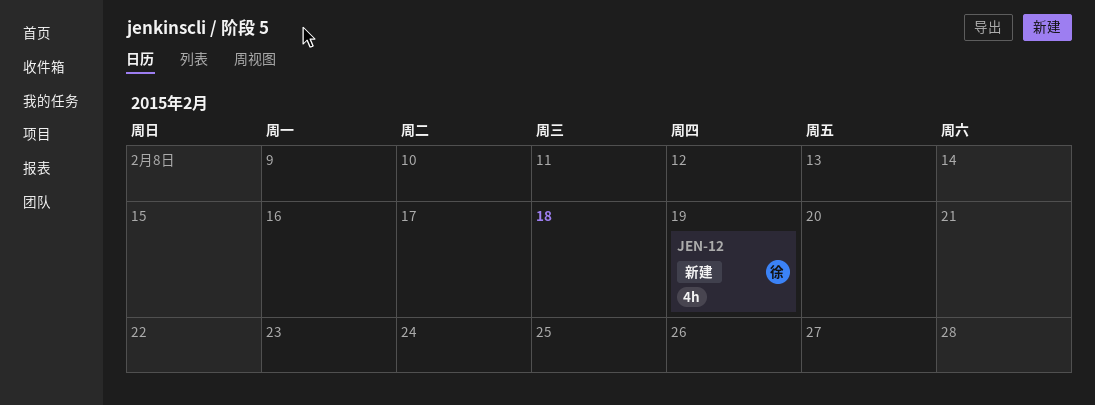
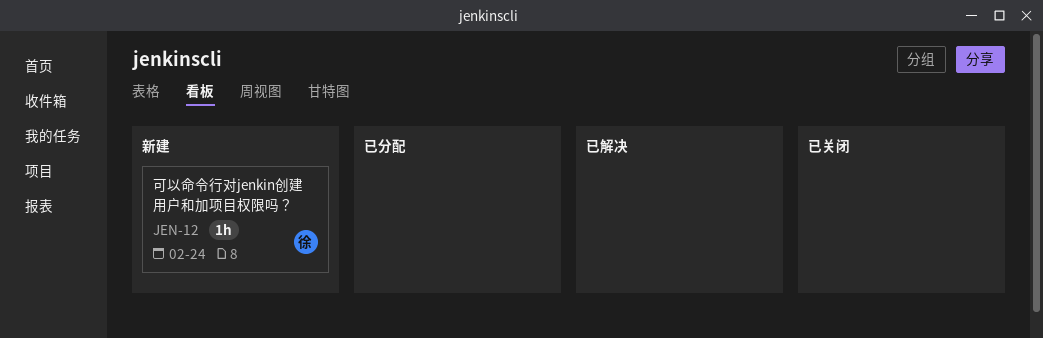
JEN-12, estimate: 4h -> 1h
JEN-12, due: Feb 19 -> Feb 24

